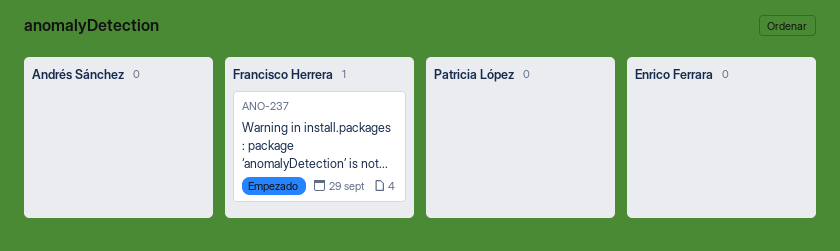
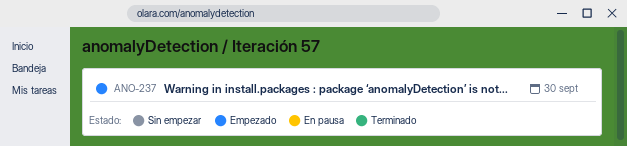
ANO-237, due: Sep 29 -> Sep 30

